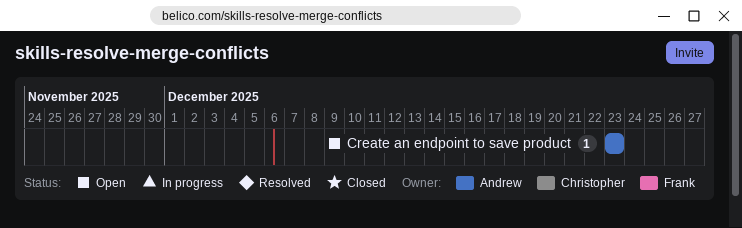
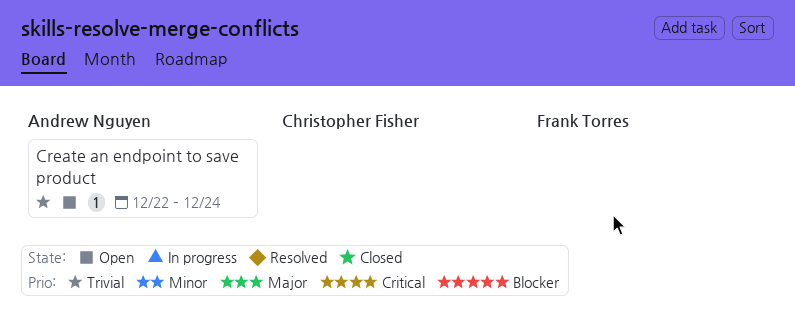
Create an endpoint to save product, start: Dec 23 -> Dec 22
Create an endpoint to save product, due: Dec 23 -> Dec 24

